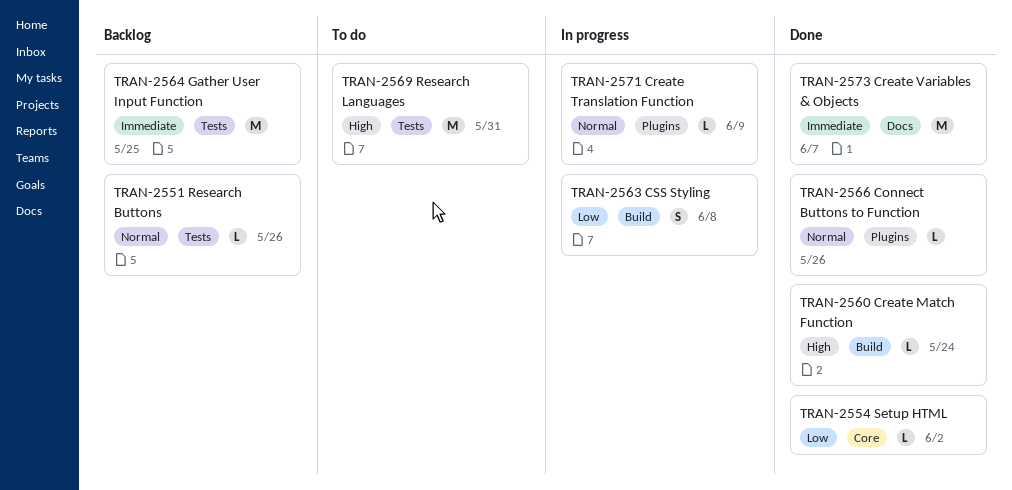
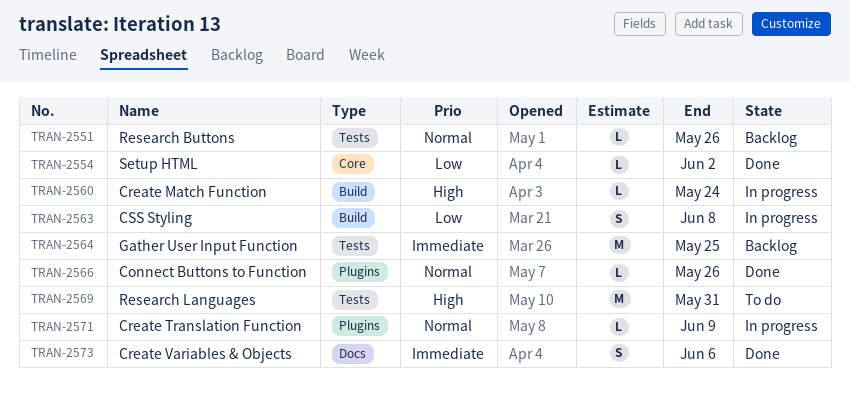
TRAN-2560, status: Done -> In progress
TRAN-2573, estimate: M -> S
TRAN-2573, due: Jun 7 -> Jun 6

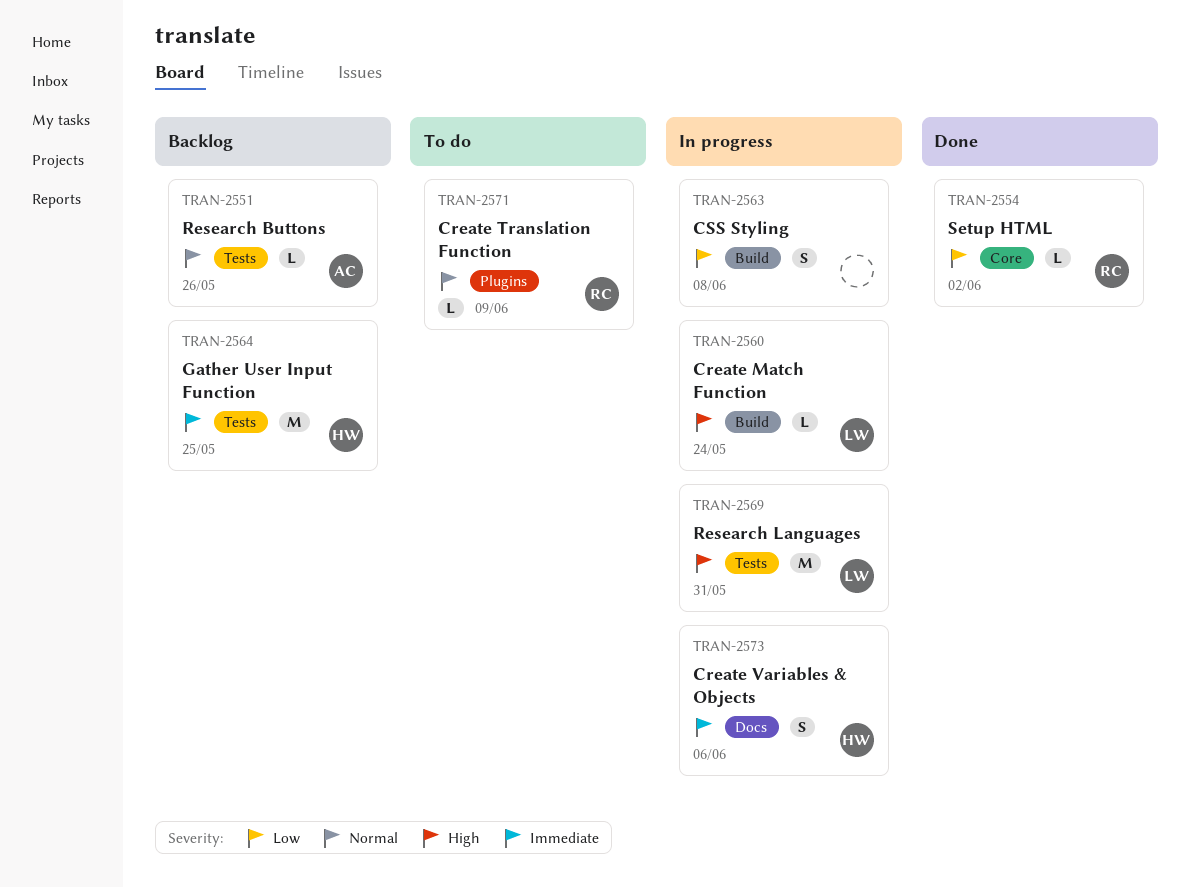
TRAN-2566: present -> none
TRAN-2569, status: To do -> In progress
TRAN-2571, status: In progress -> To do
TRAN-2573, status: Done -> In progress

